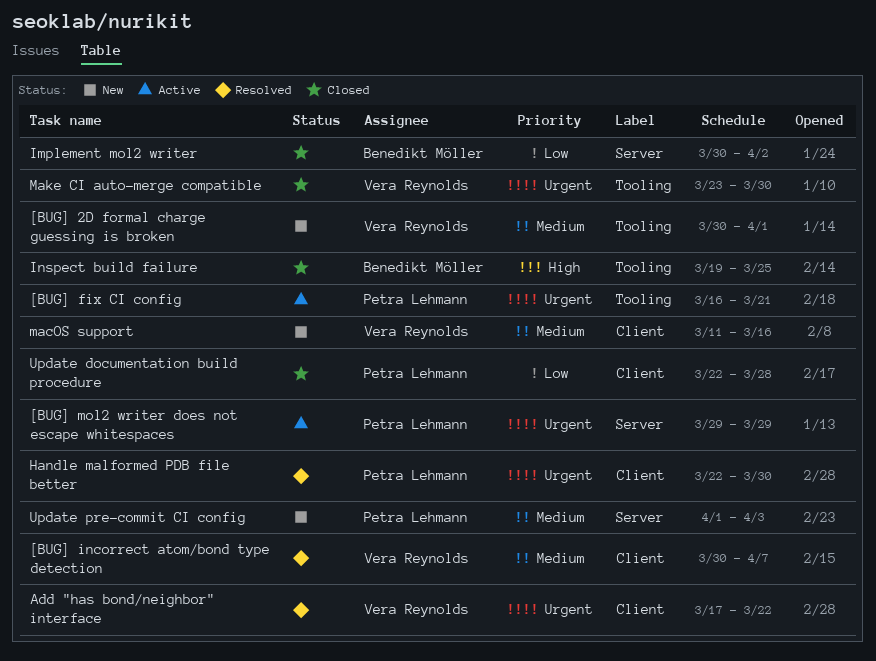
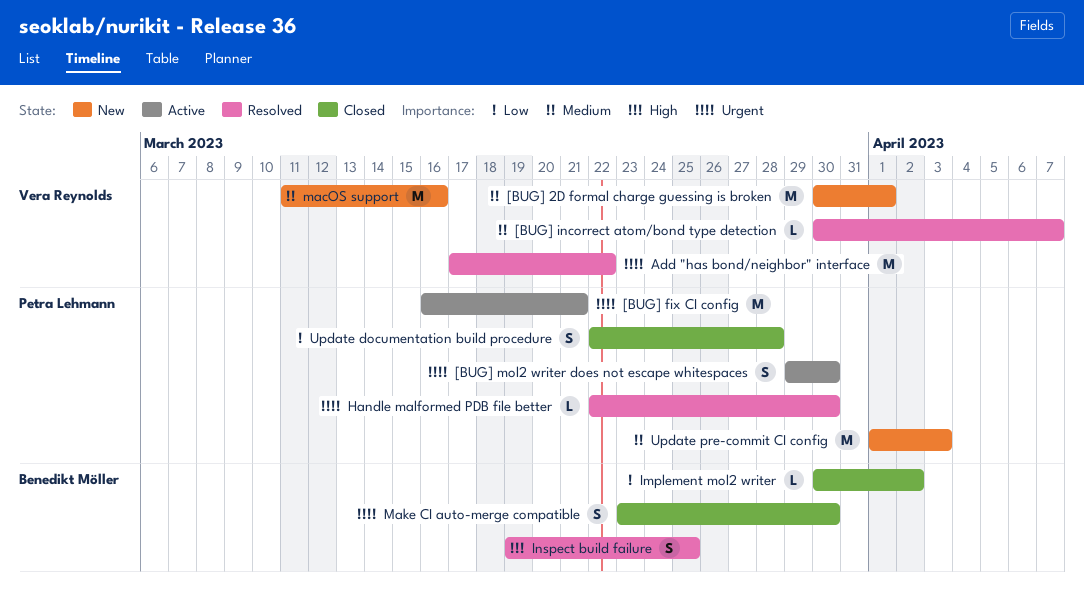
[BUG] mol2 writer does not escape whitespaces, due: Mar 29 -> Mar 30
Inspect build failure, status: Closed -> Resolved
Make CI auto-merge compatible, owner: Vera Reynolds -> Benedikt Möller

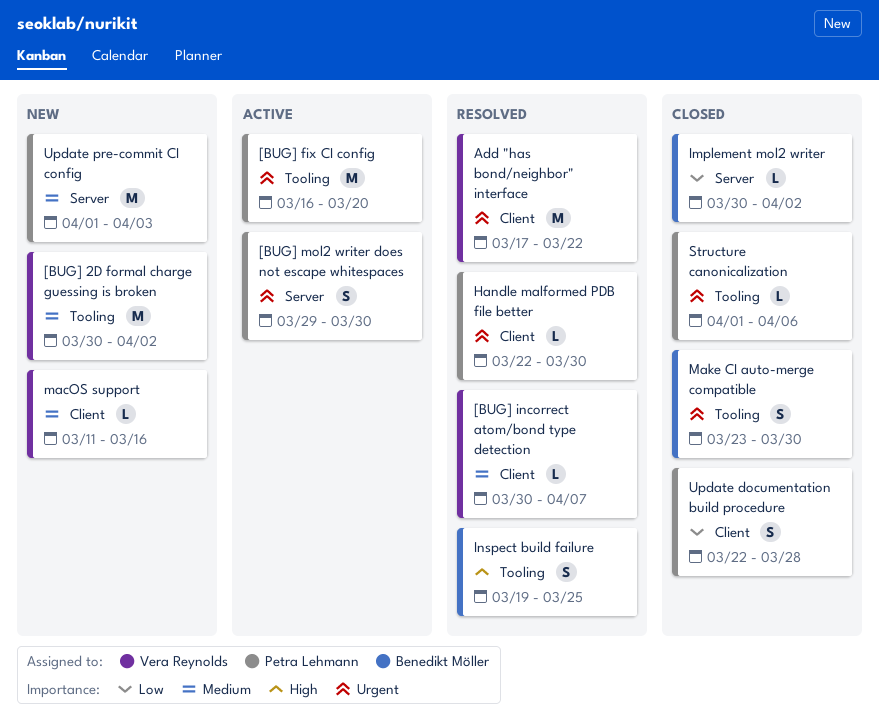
[BUG] 2D formal charge guessing is broken, due: Apr 1 -> Apr 2
[BUG] fix CI config, due: Mar 21 -> Mar 20
macOS support, estimate: M -> L
Structure canonicalization: none -> present

